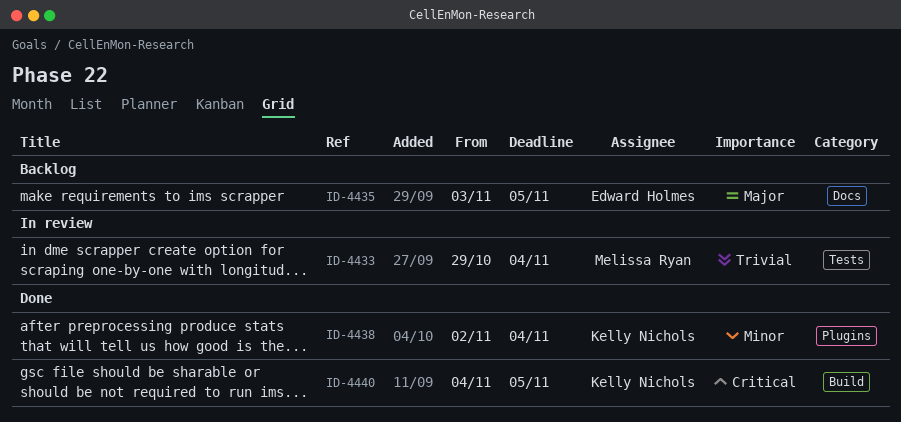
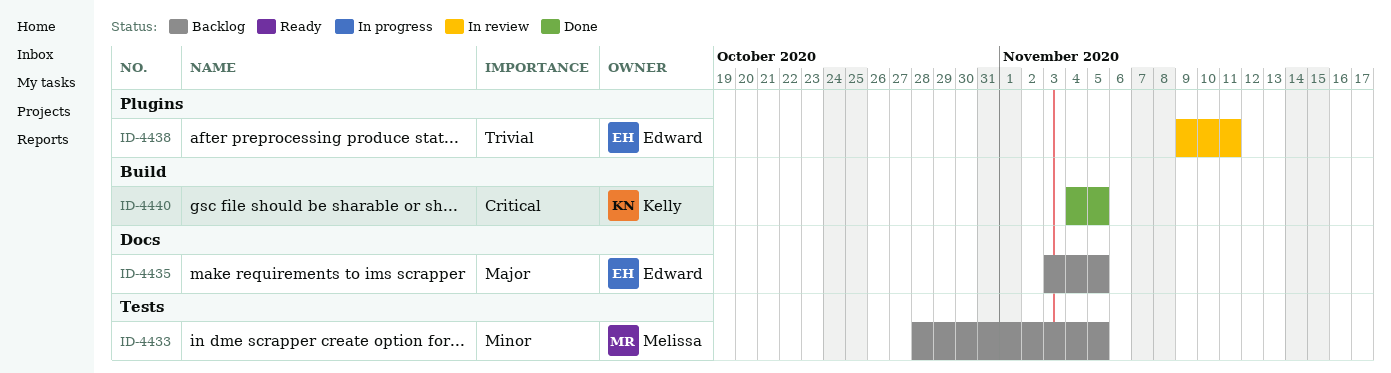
ID-4433, status: In review -> Backlog
ID-4433, priority: Trivial -> Minor
ID-4433, start: Oct 29 -> Oct 28
ID-4433, due: Nov 4 -> Nov 5
ID-4438, status: Done -> In review
ID-4438, owner: Kelly Nichols -> Edward Holmes
ID-4438, priority: Minor -> Trivial
ID-4438, start: Nov 2 -> Nov 9
ID-4438, due: Nov 4 -> Nov 11

